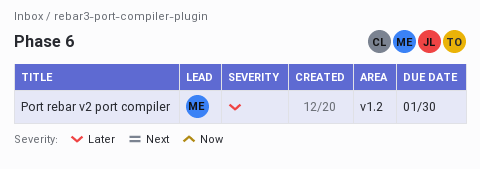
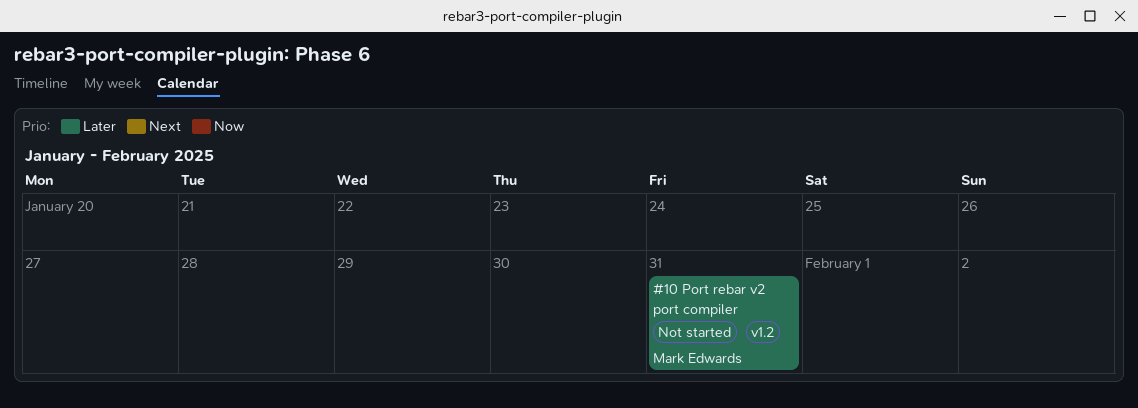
Port rebar v2 port compiler, due: Jan 30 -> Jan 31

